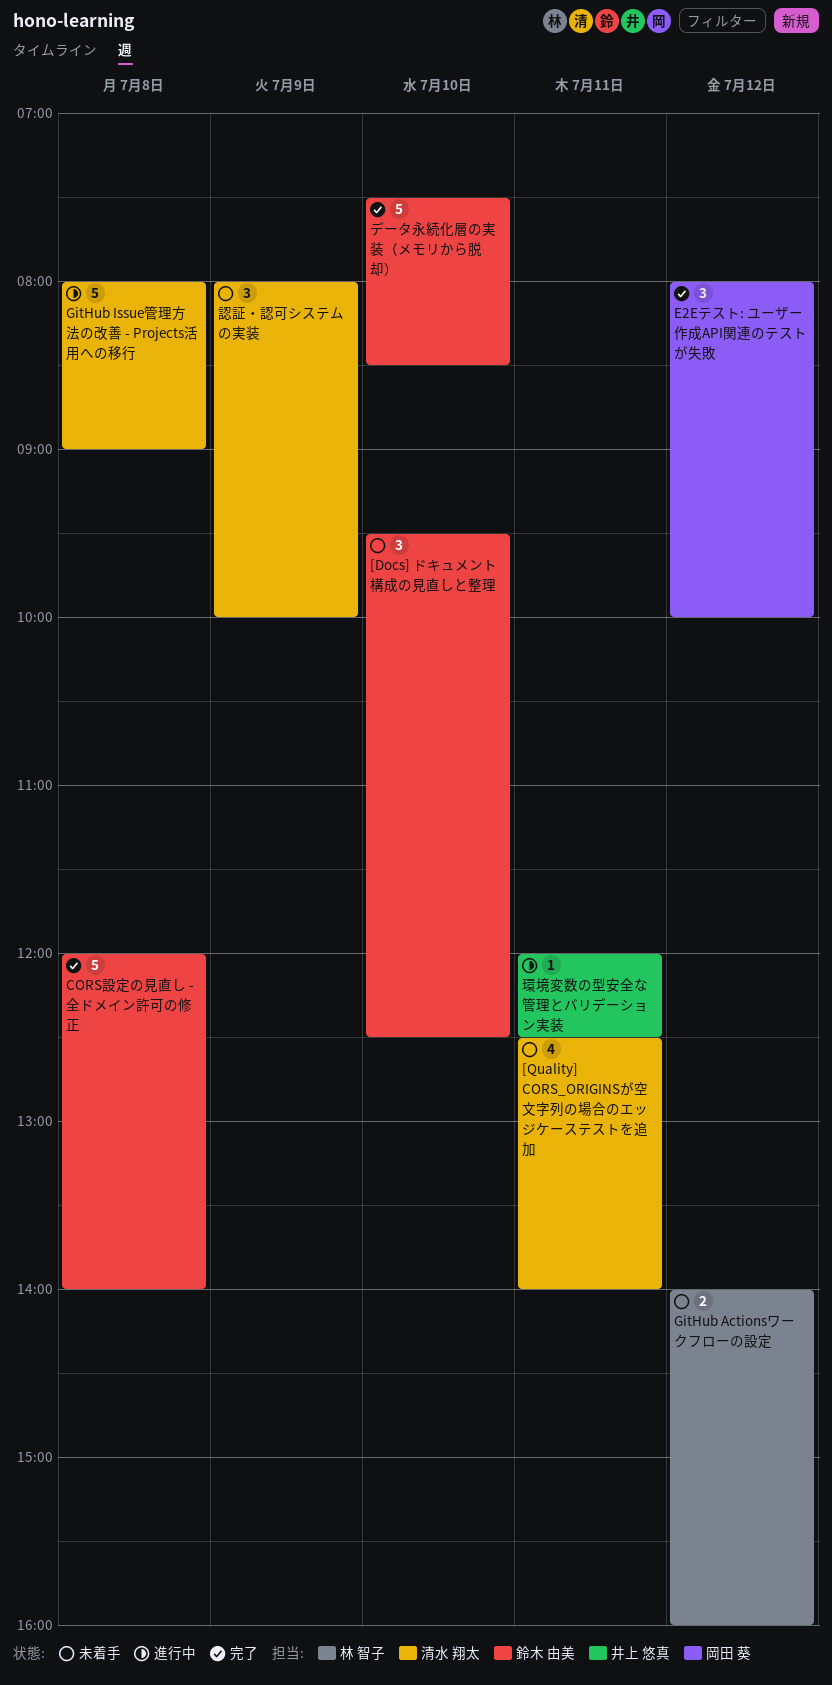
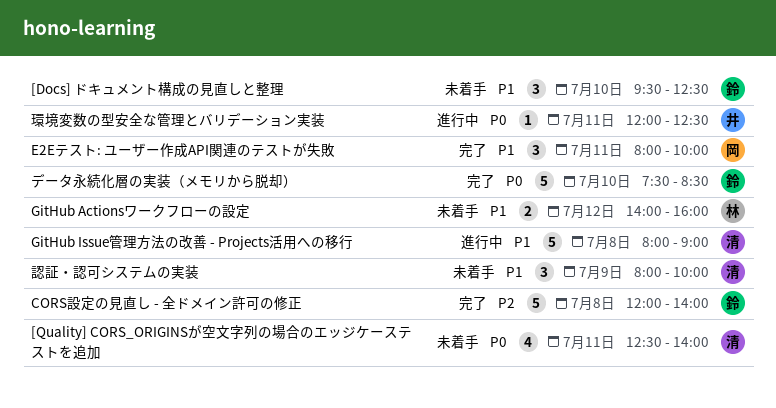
E2Eテスト: ユーザー作成API関連のテストが失敗, day: Jul 12 -> Jul 11

